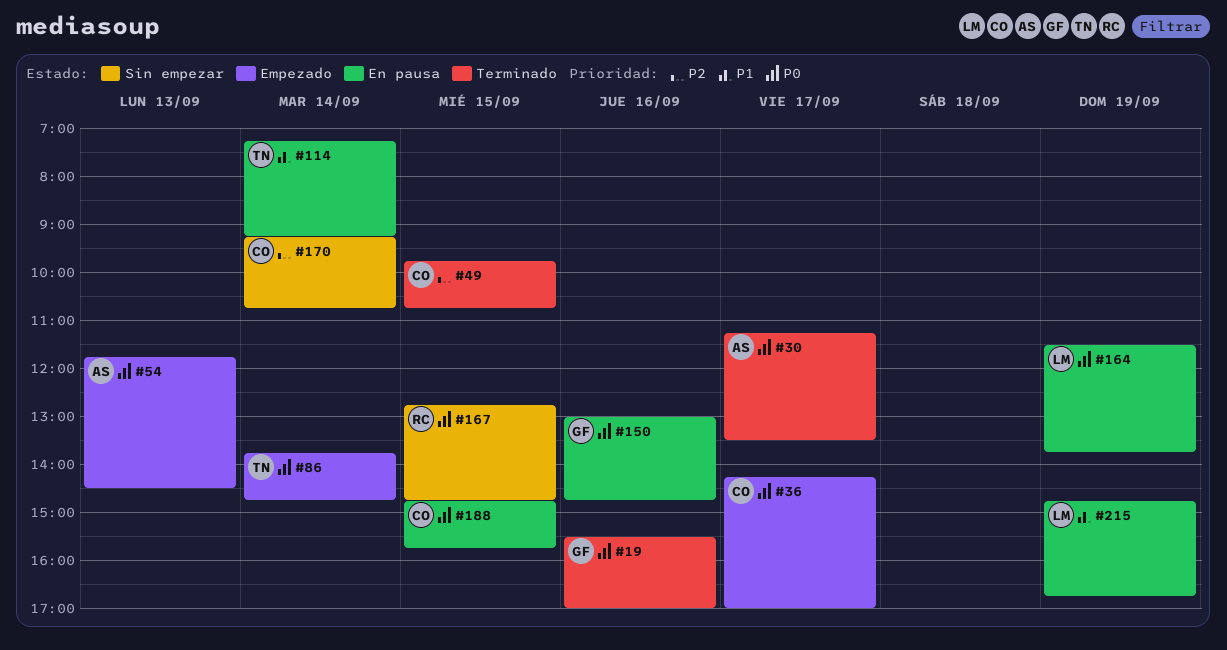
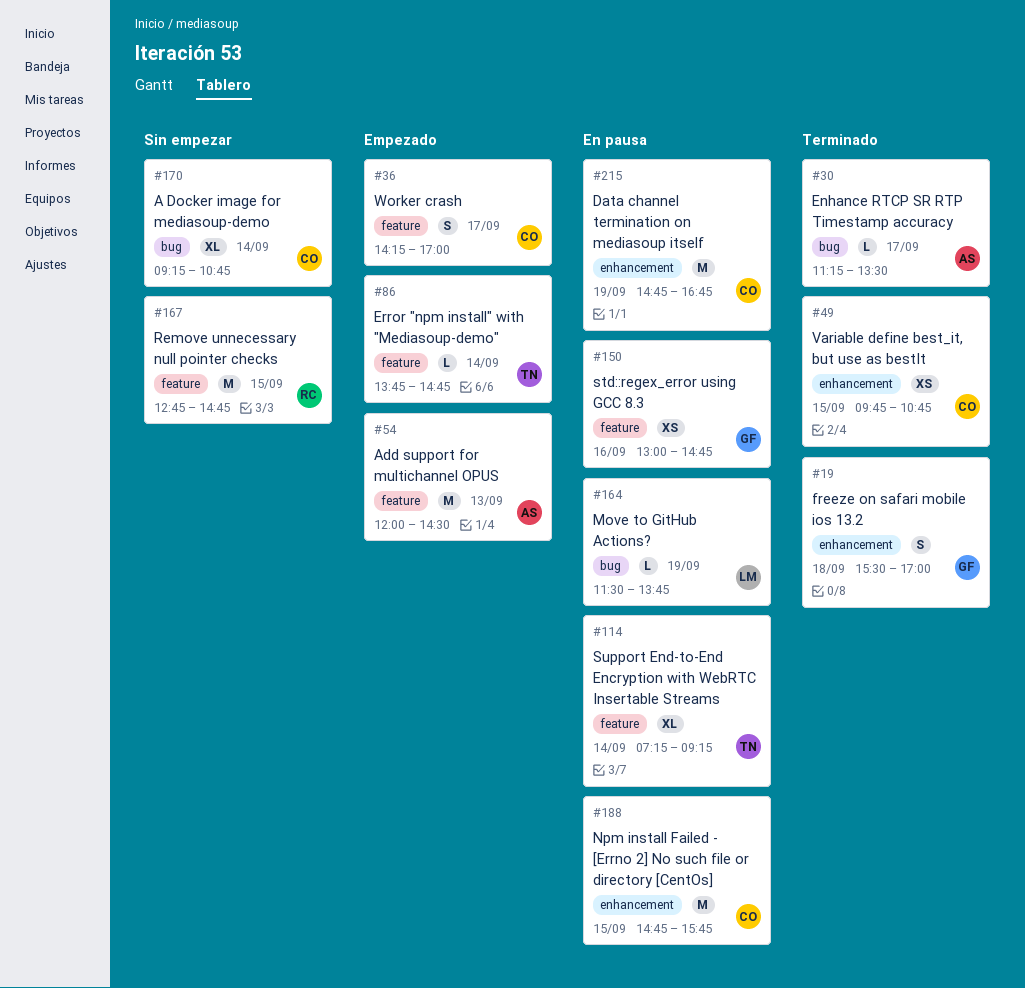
#19, day: Sep 16 -> Sep 18
#54, begins: 11:45 -> 12:00
#215, owner: LM -> CO

